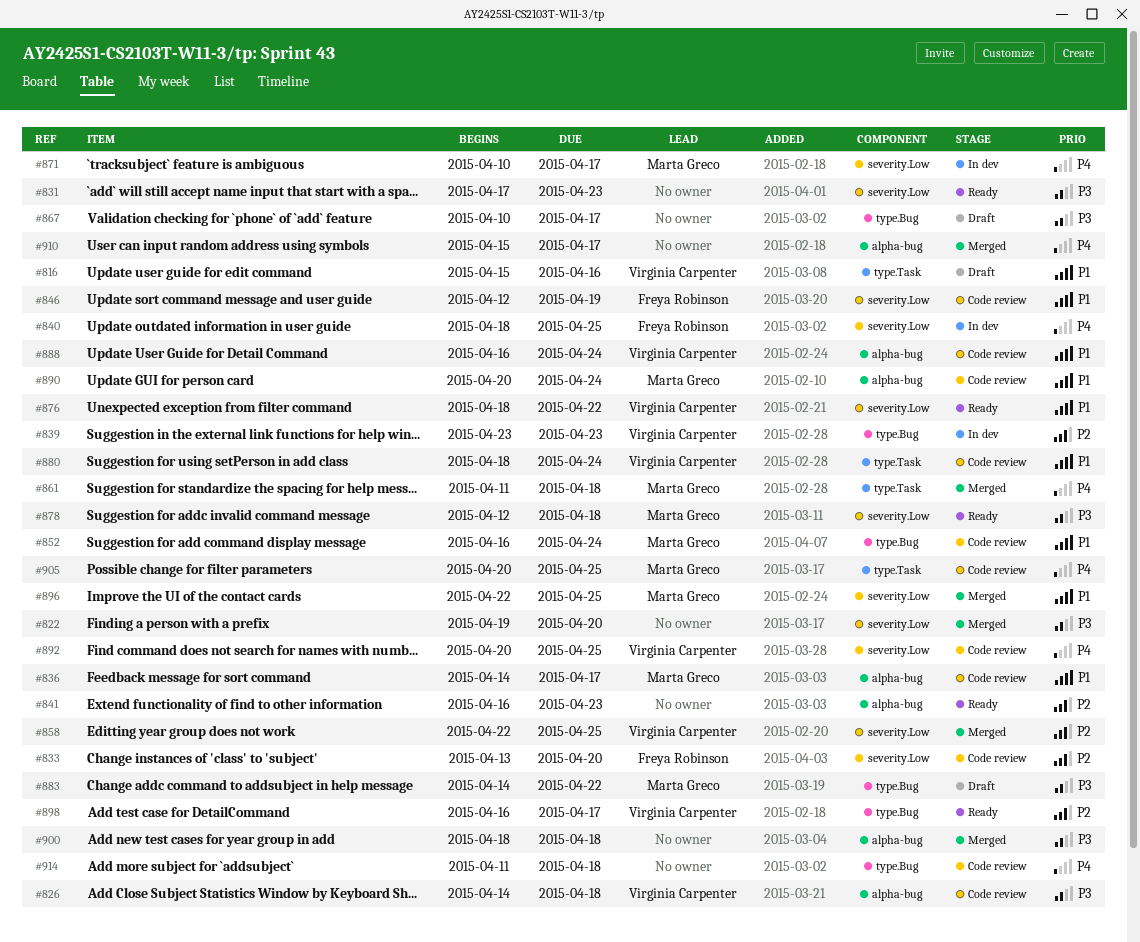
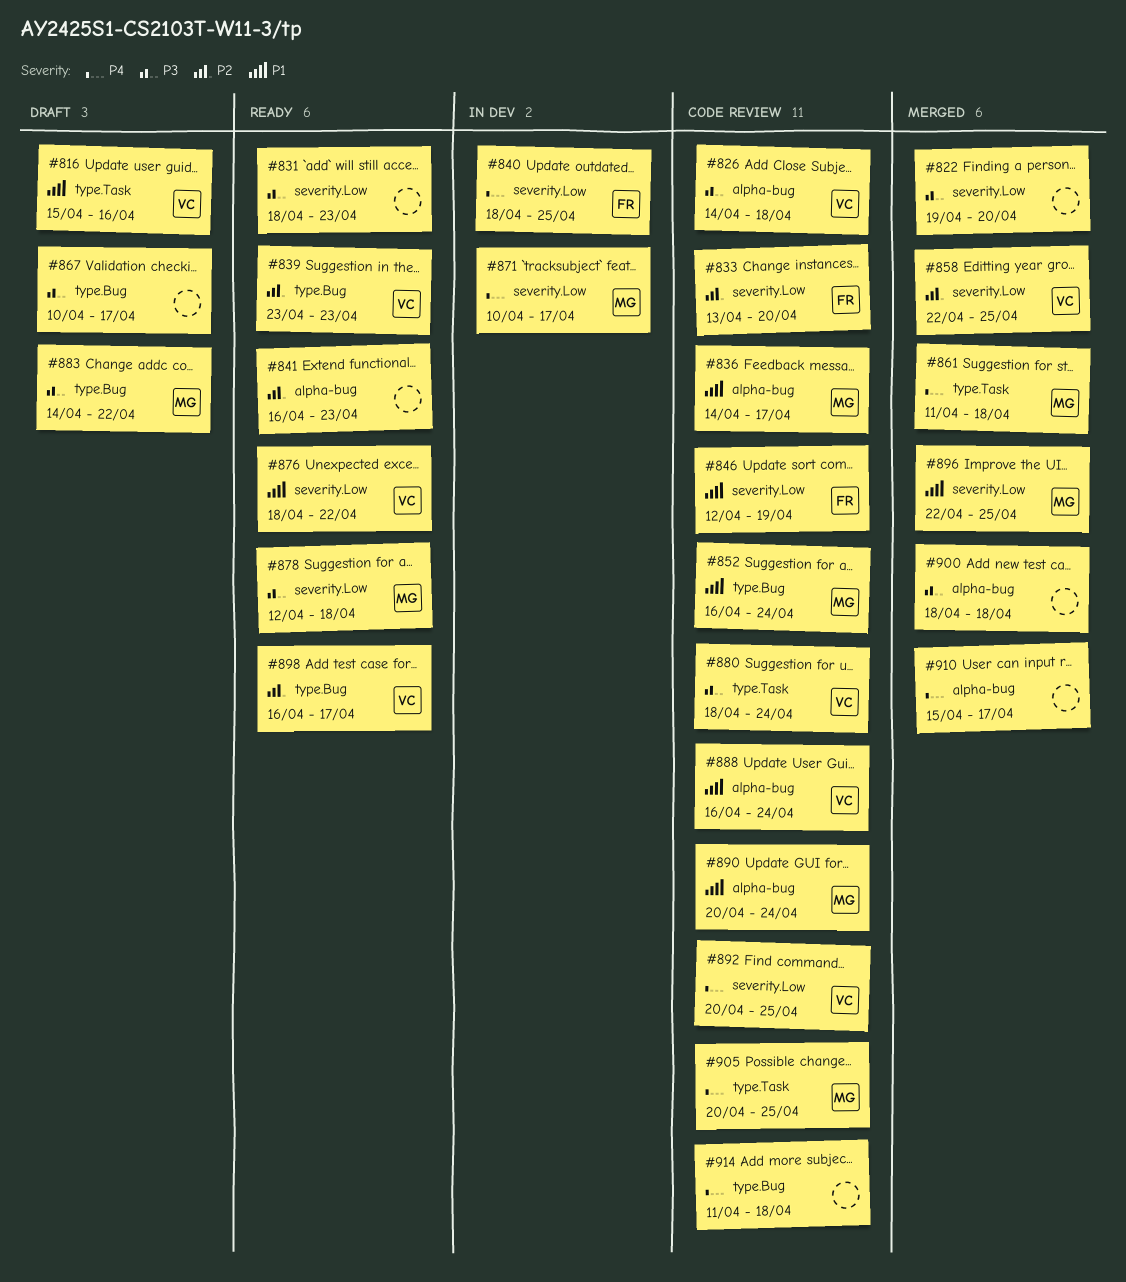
#831, start: Apr 17 -> Apr 18
#839, status: In dev -> Ready
#880, priority: P1 -> P3

